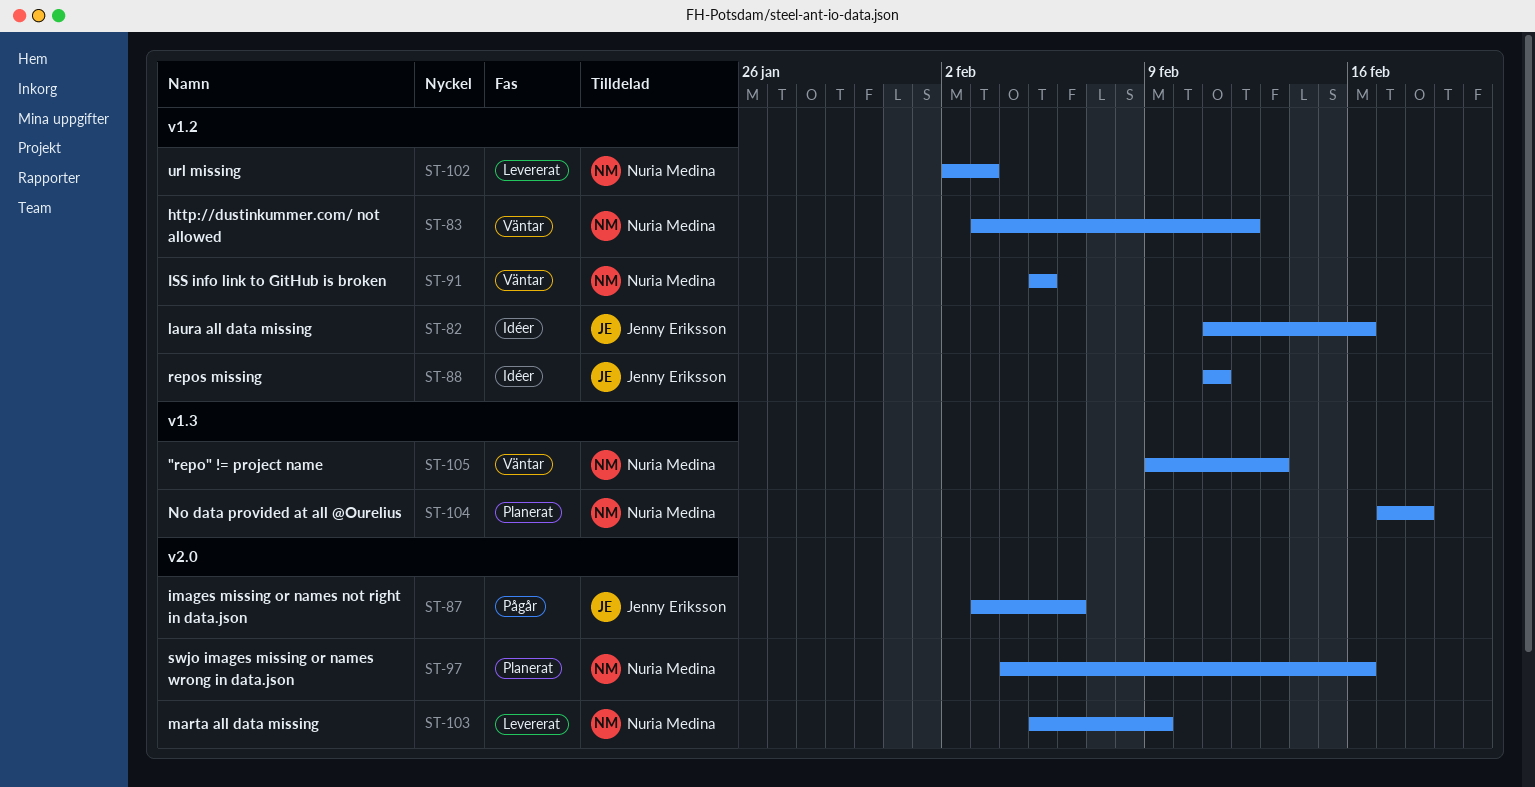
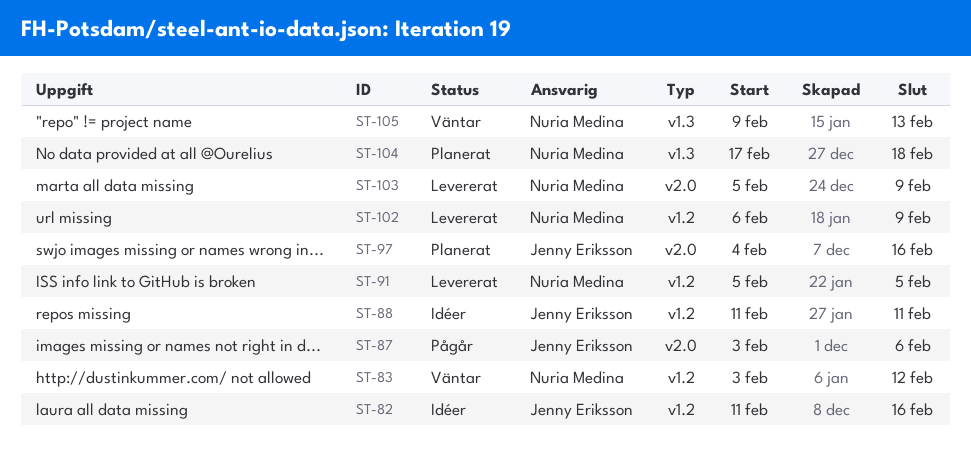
ST-91, status: Väntar -> Levererat
ST-97, owner: Nuria Medina -> Jenny Eriksson
ST-102, start: Feb 2 -> Feb 6
ST-102, due: Feb 3 -> Feb 9

